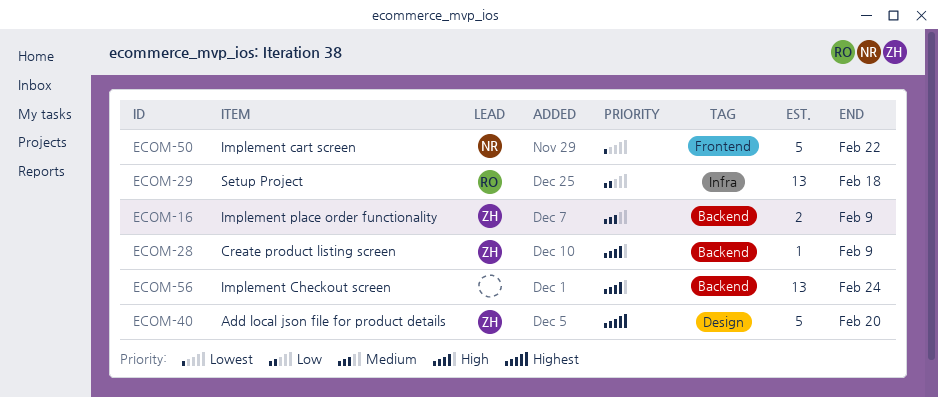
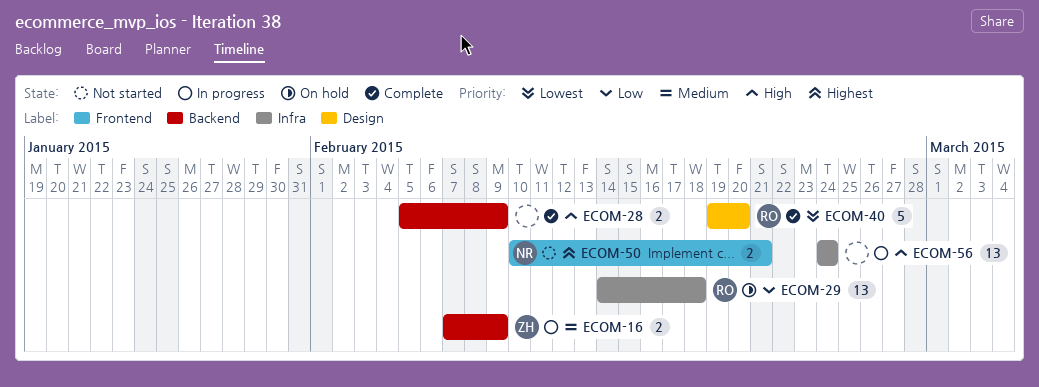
ECOM-28, owner: ZH -> none
ECOM-28, estimate: 1 -> 2
ECOM-40, owner: ZH -> RO
ECOM-40, priority: Highest -> Lowest
ECOM-50, priority: Lowest -> Highest
ECOM-50, estimate: 5 -> 2
ECOM-50, due: Feb 22 -> Feb 21
ECOM-56, label: Backend -> Infra

